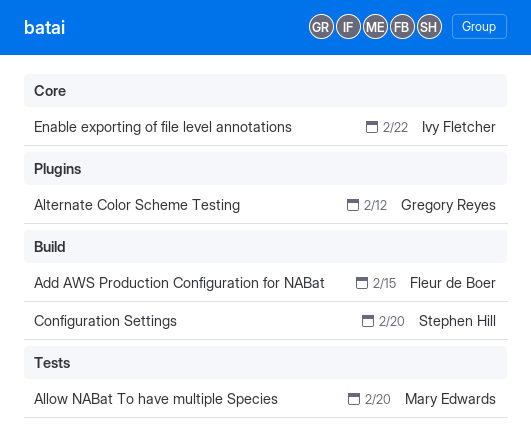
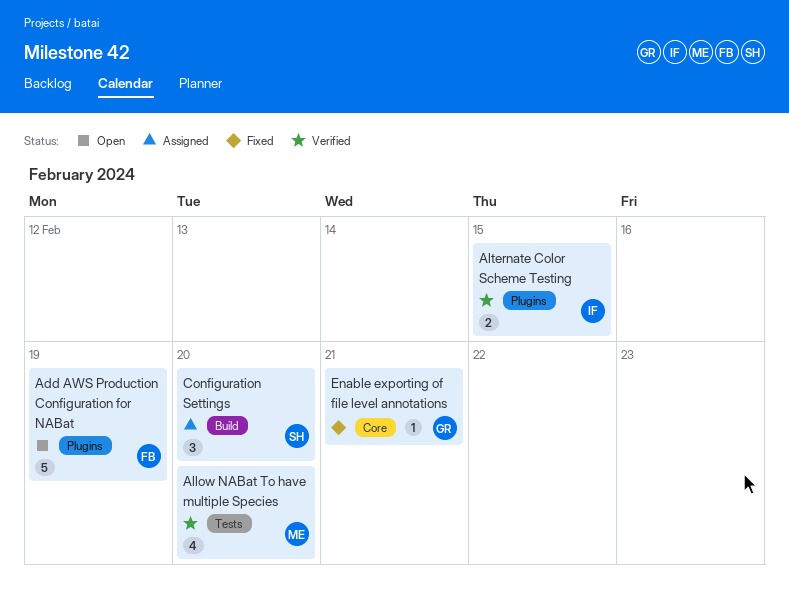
Add AWS Production Configuration for NABat, label: Build -> Plugins
Add AWS Production Configuration for NABat, due: Feb 15 -> Feb 19
Alternate Color Scheme Testing, owner: Gregory Reyes -> Ivy Fletcher
Alternate Color Scheme Testing, due: Feb 12 -> Feb 15
Enable exporting of file level annotations, owner: Ivy Fletcher -> Gregory Reyes
Enable exporting of file level annotations, due: Feb 22 -> Feb 21

